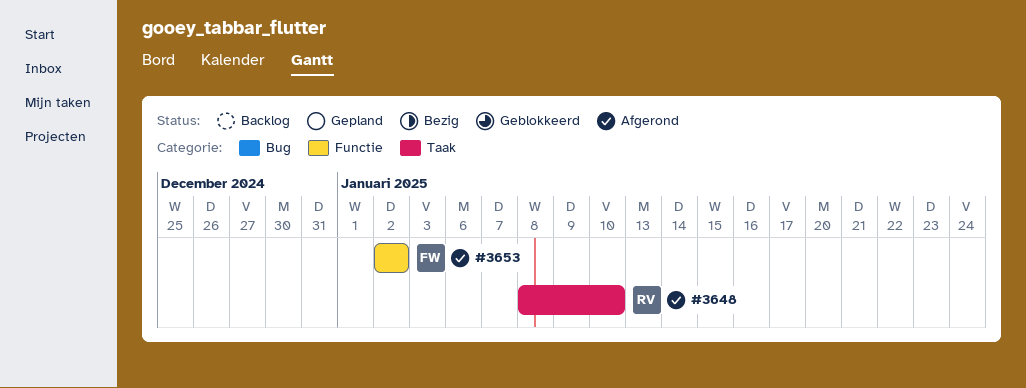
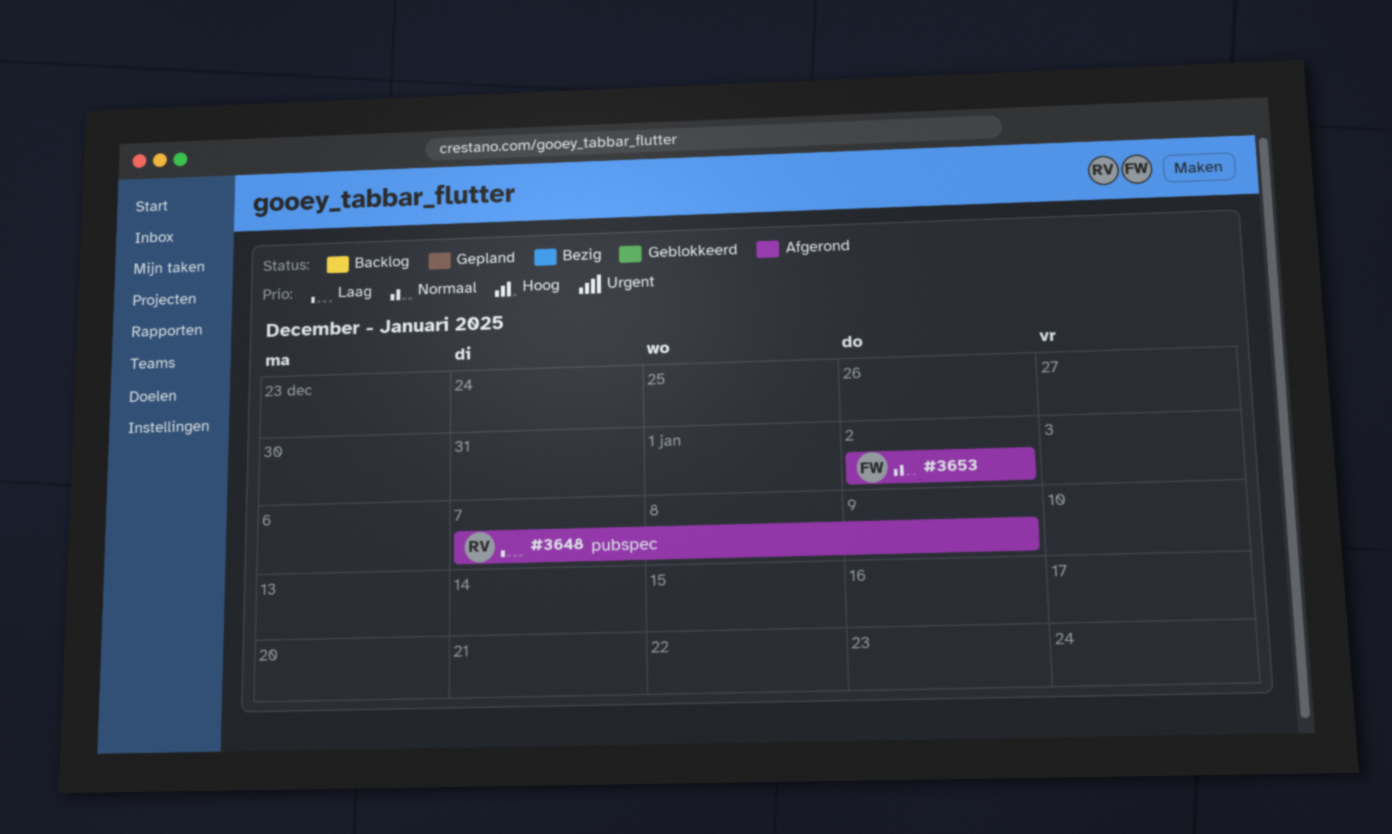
#3648, start: Jan 8 -> Jan 7
#3648, due: Jan 10 -> Jan 9

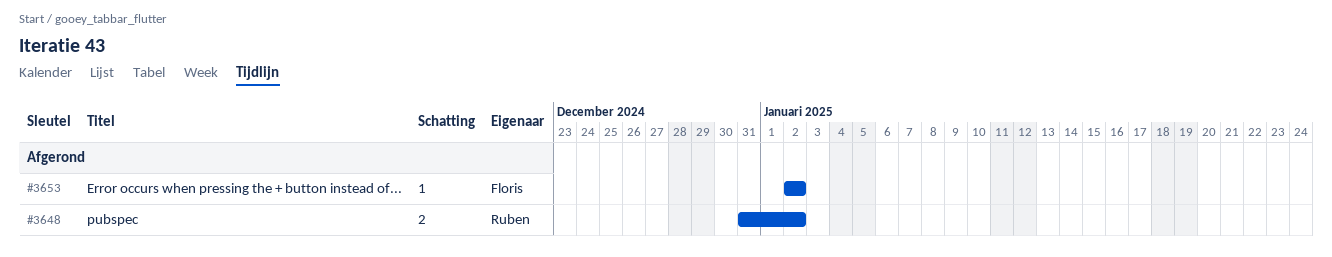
#3648, start: Jan 7 -> Dec 31
#3648, due: Jan 9 -> Jan 2

